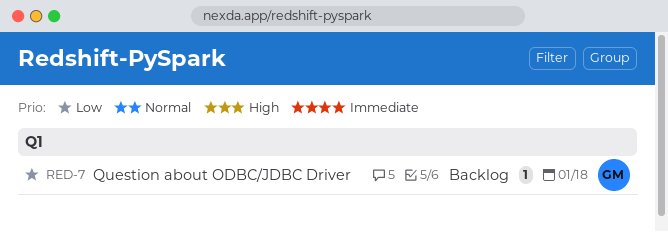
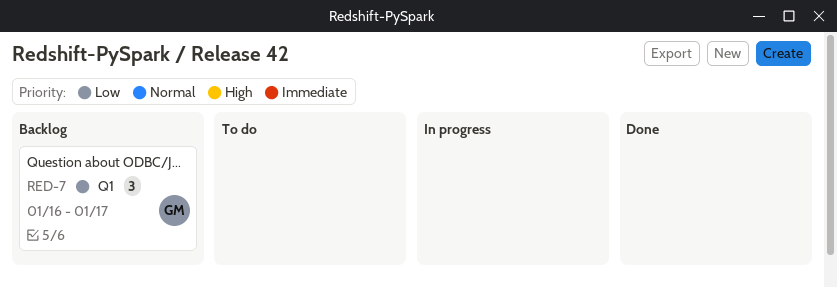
RED-7, estimate: 1 -> 3
RED-7, due: Jan 18 -> Jan 17

